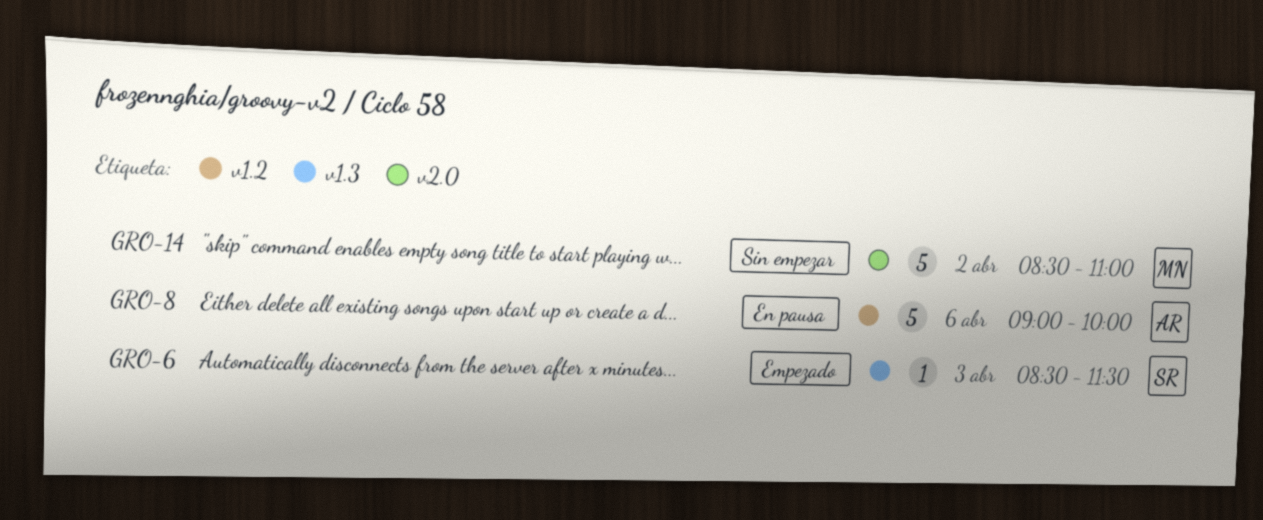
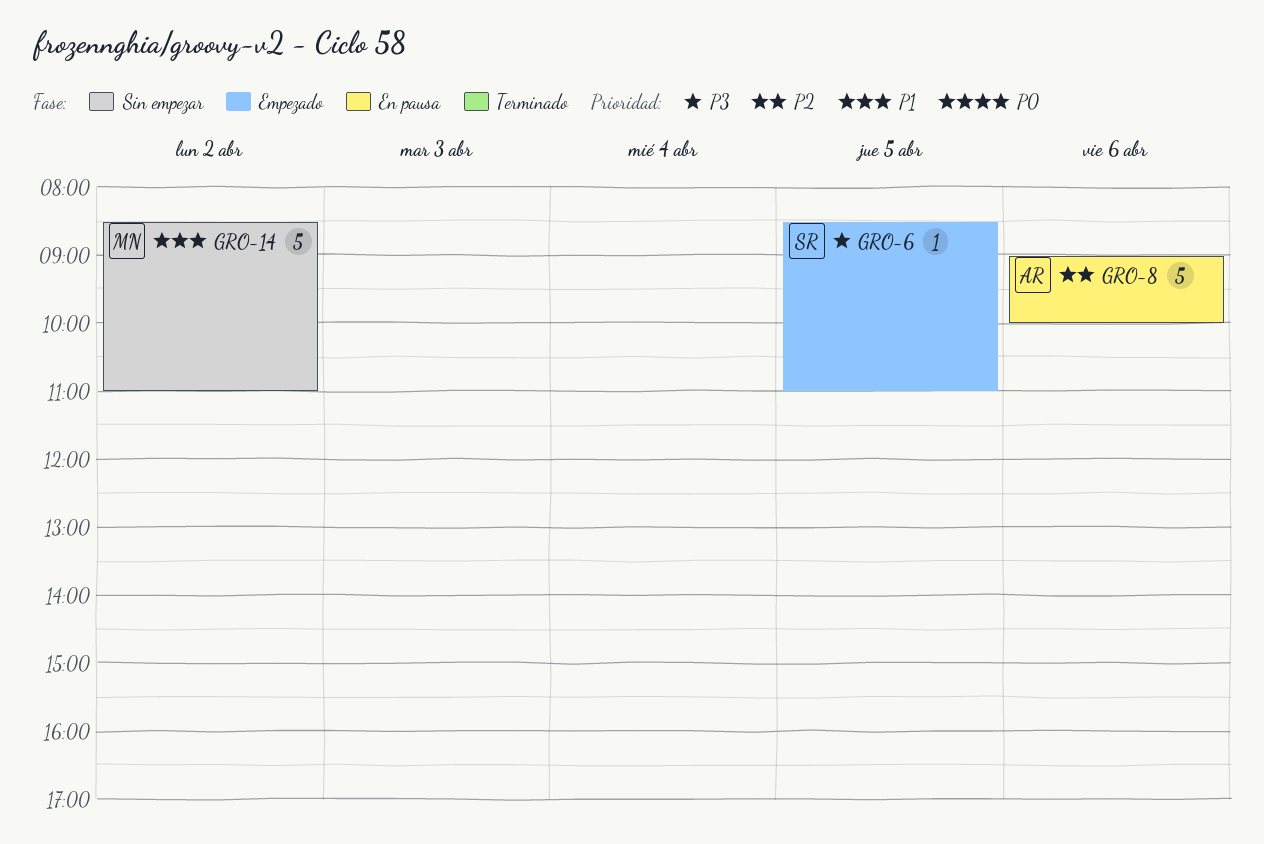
GRO-6, day: Apr 3 -> Apr 5
GRO-6, ends: 11:30 -> 11:00

